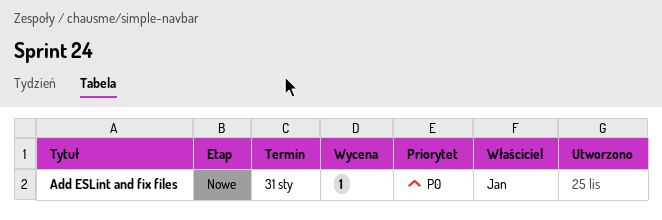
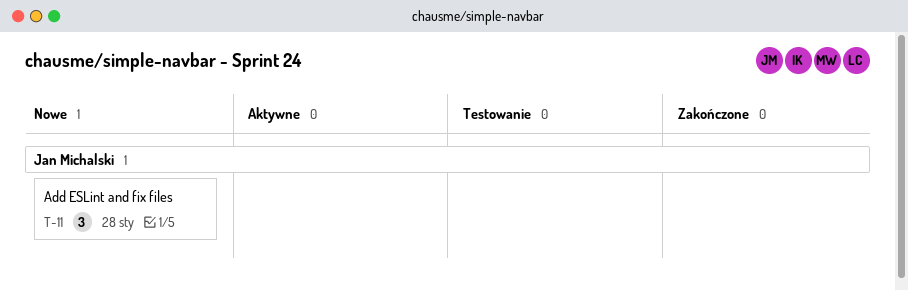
Add ESLint and fix files, estimate: 1 -> 3
Add ESLint and fix files, due: Jan 31 -> Jan 28

